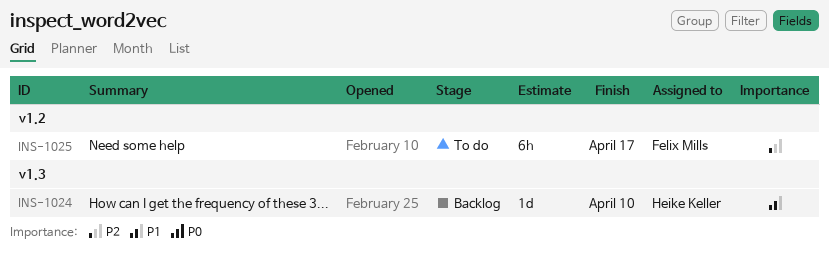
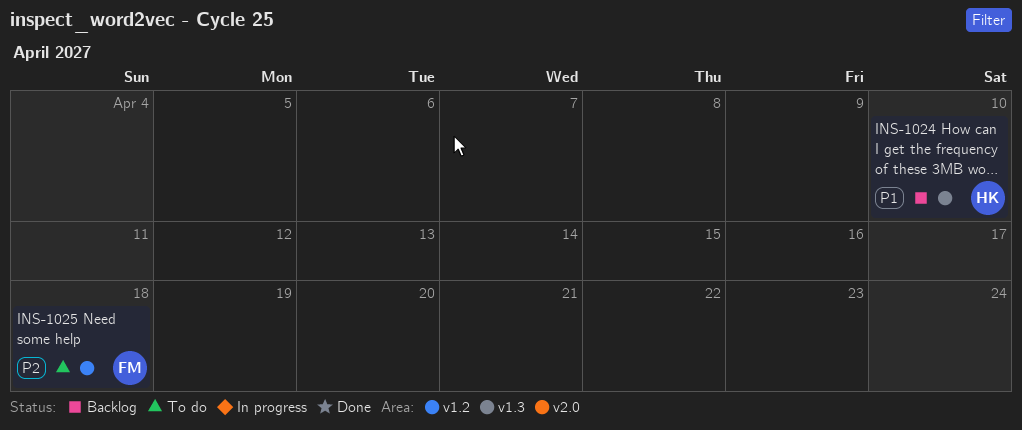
INS-1025, due: Apr 17 -> Apr 18

